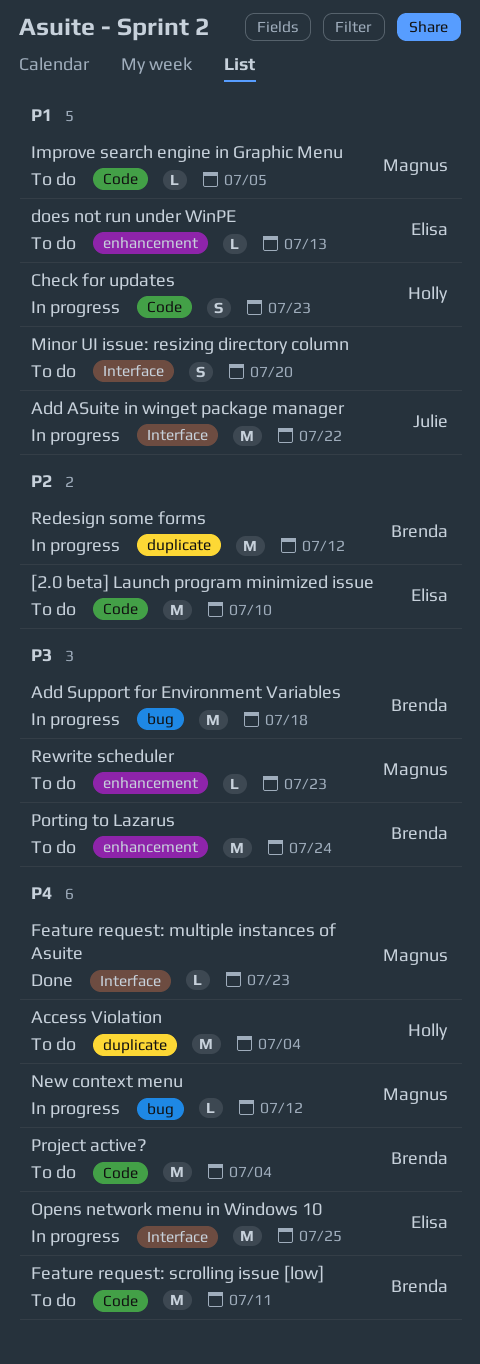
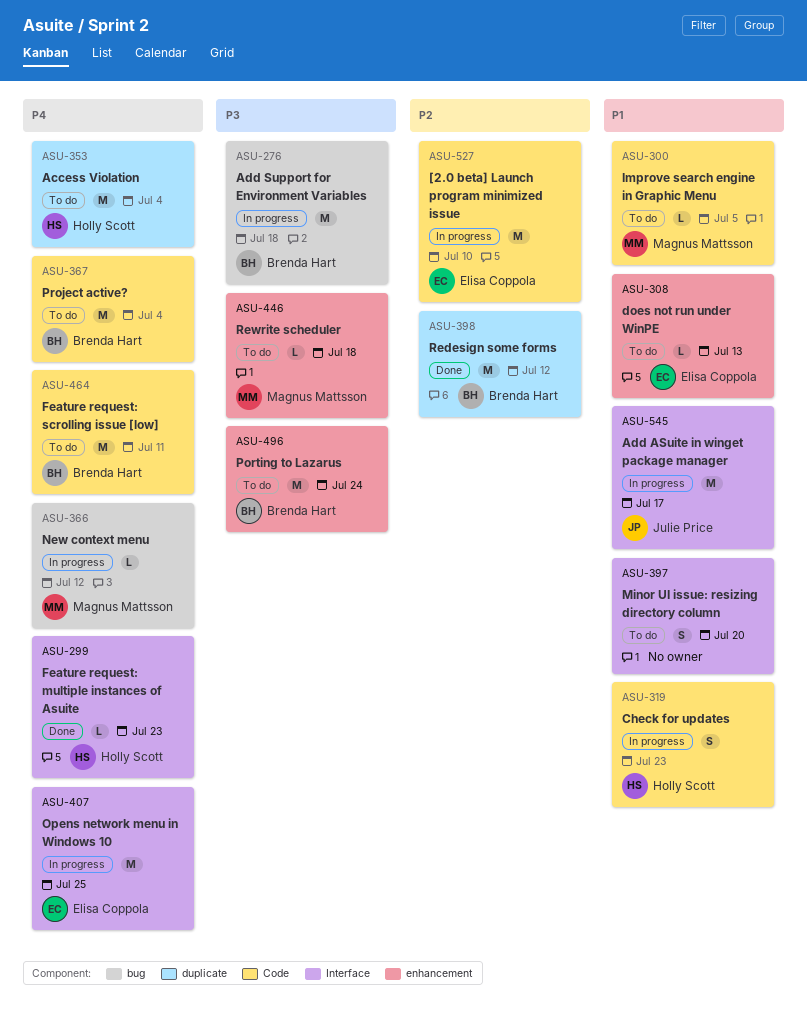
[2.0 beta] Launch program minimized issue, status: To do -> In progress
Add ASuite in winget package manager, due: Jul 22 -> Jul 17
Feature request: multiple instances of Asuite, owner: Magnus Mattsson -> Holly Scott
Redesign some forms, status: In progress -> Done
Rewrite scheduler, due: Jul 23 -> Jul 18

